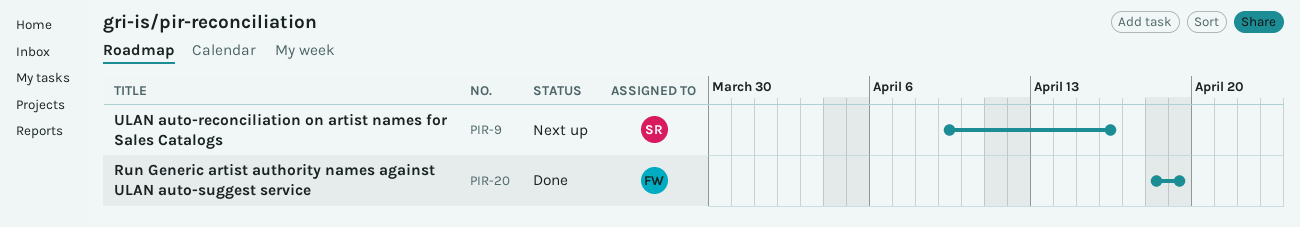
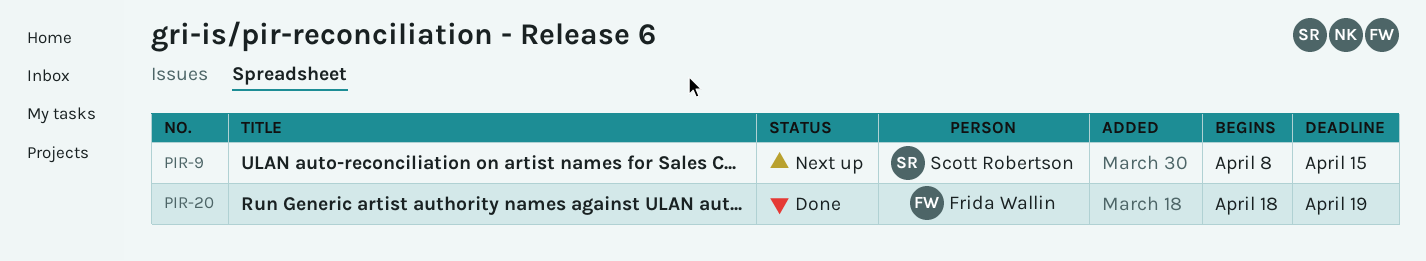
PIR-9, start: Apr 9 -> Apr 8
PIR-9, due: Apr 16 -> Apr 15

